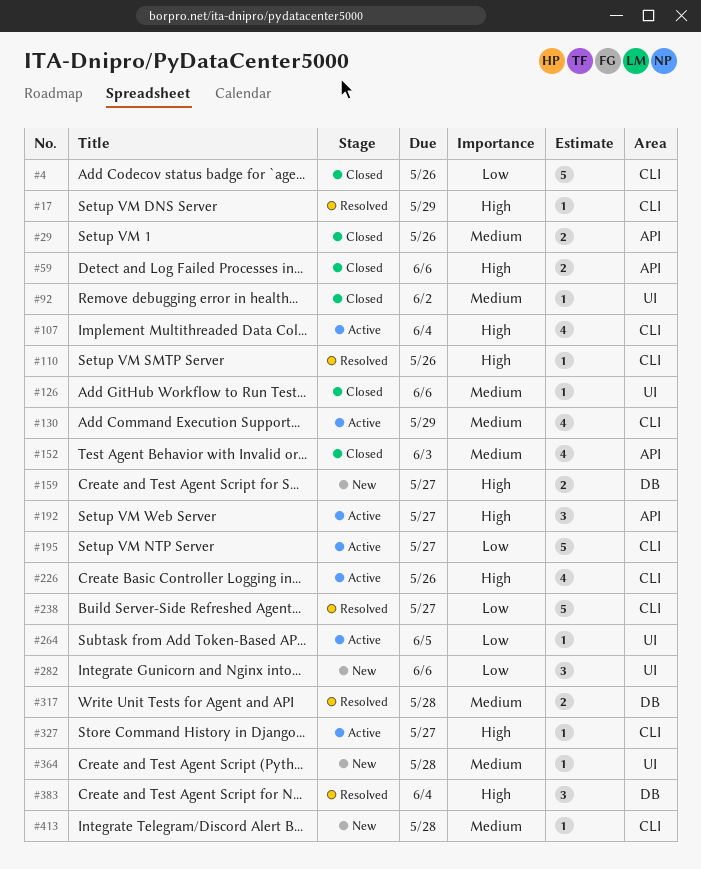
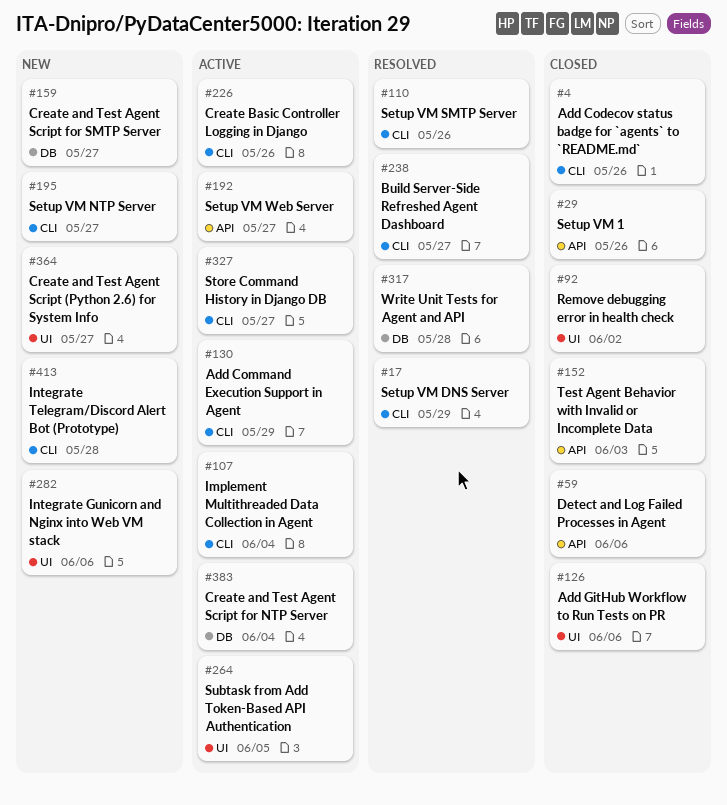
#195, status: Active -> New
#364, due: May 28 -> May 27
#383, status: Resolved -> Active

